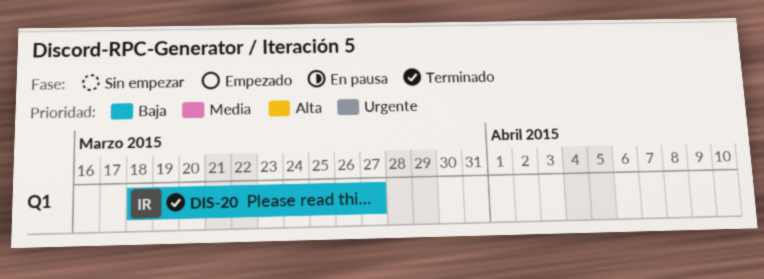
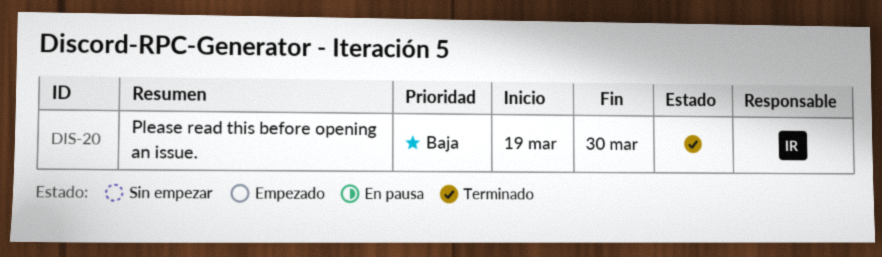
DIS-20, start: Mar 18 -> Mar 19
DIS-20, due: Mar 27 -> Mar 30

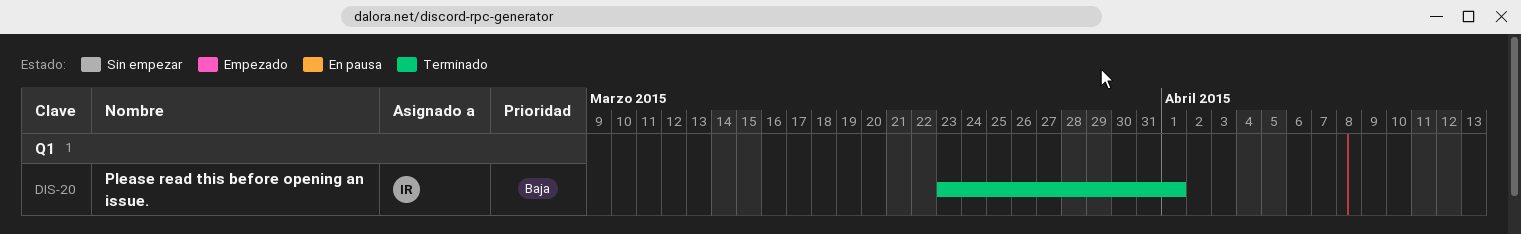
DIS-20, start: Mar 19 -> Mar 23
DIS-20, due: Mar 30 -> Apr 1

